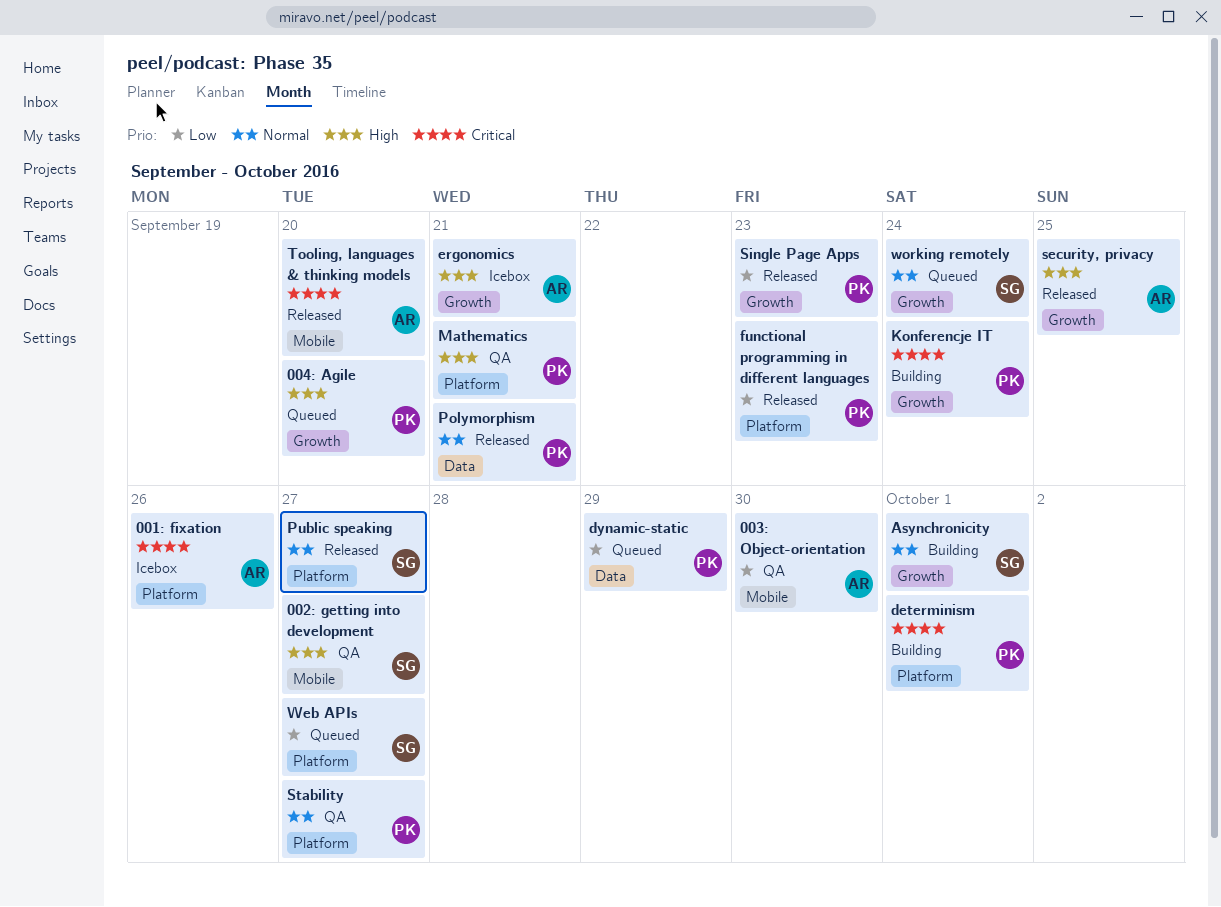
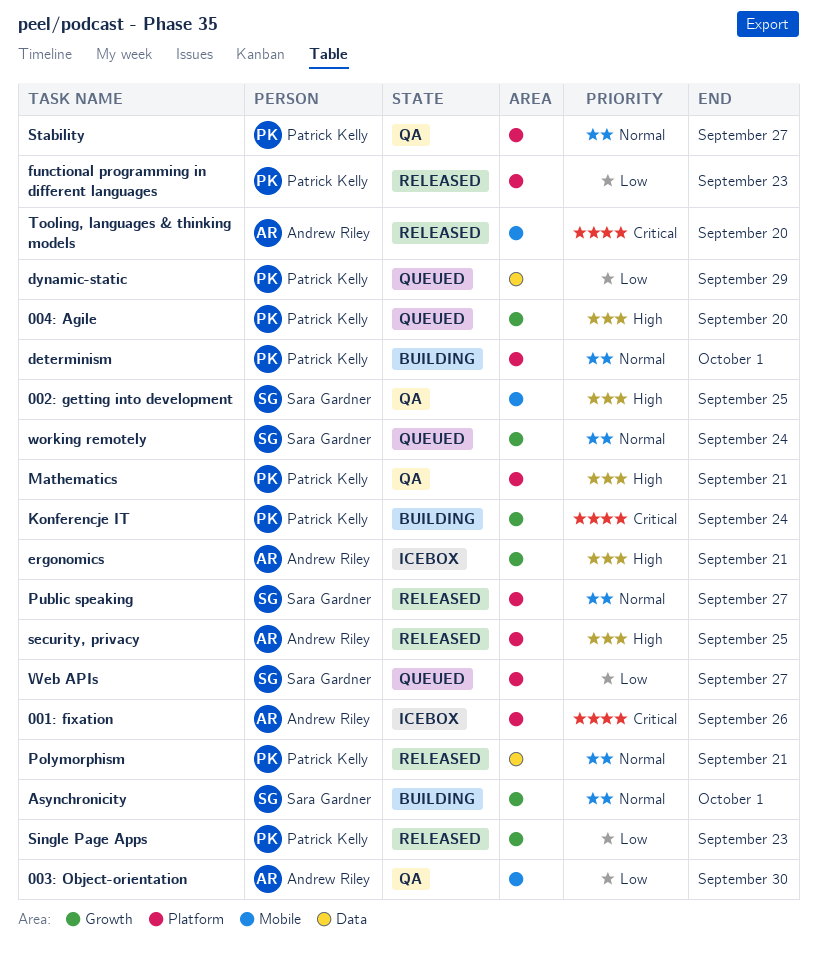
002: getting into development, due: Sep 27 -> Sep 25
determinism, priority: Critical -> Normal
security, privacy, label: Growth -> Platform

